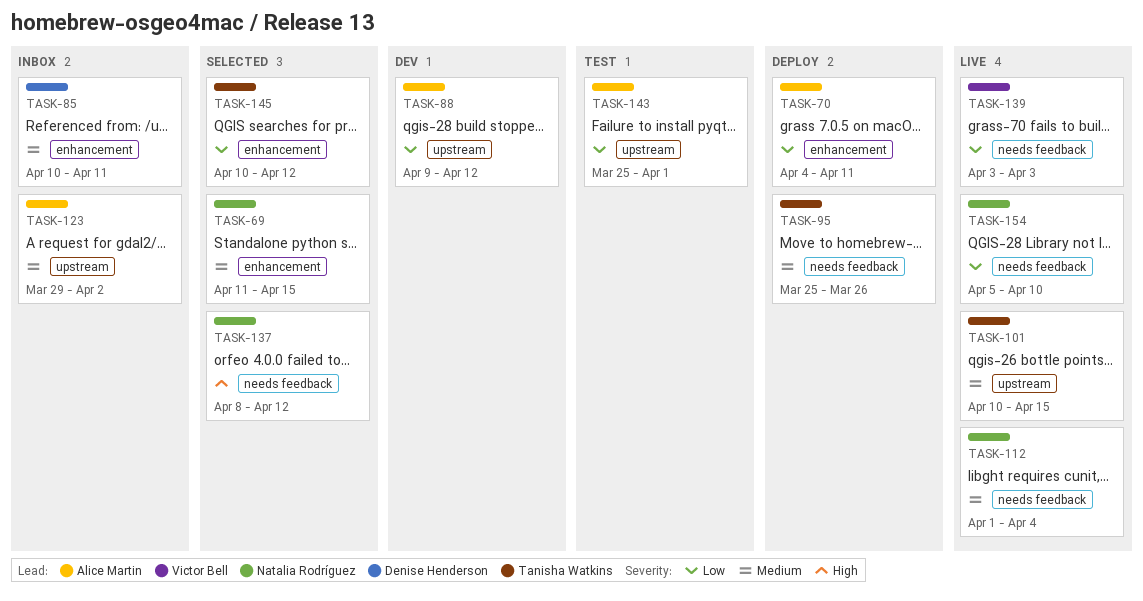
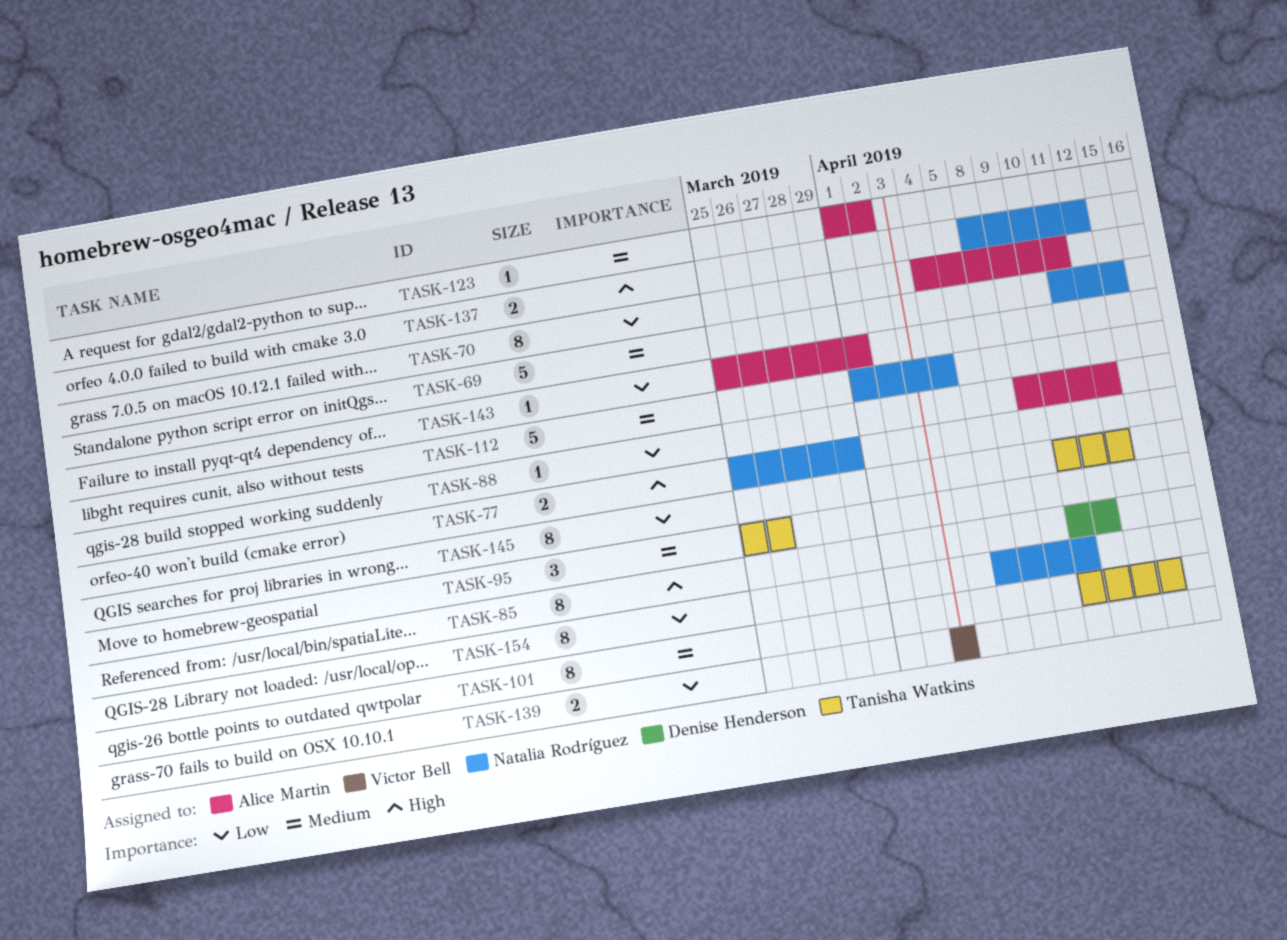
TASK-77: none -> present
TASK-85, priority: Medium -> High
TASK-123, start: Mar 29 -> Apr 1

